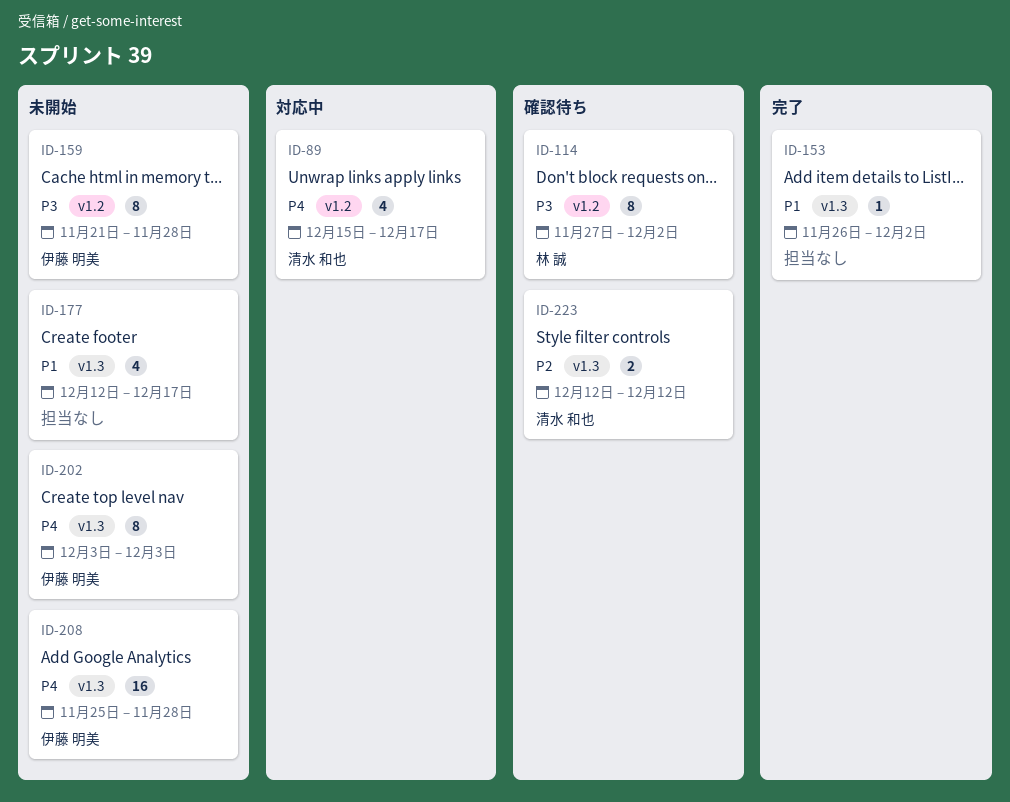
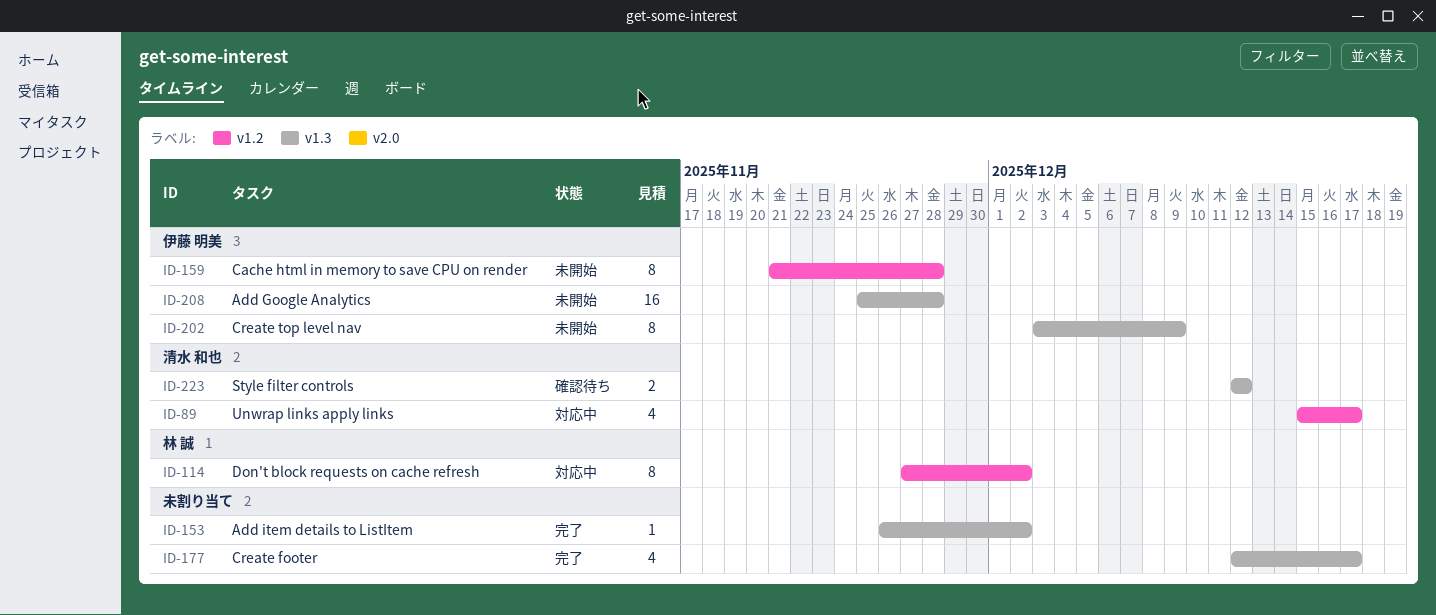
ID-114, status: 確認待ち -> 対応中
ID-177, status: 未開始 -> 完了
ID-202, due: Dec 3 -> Dec 9

